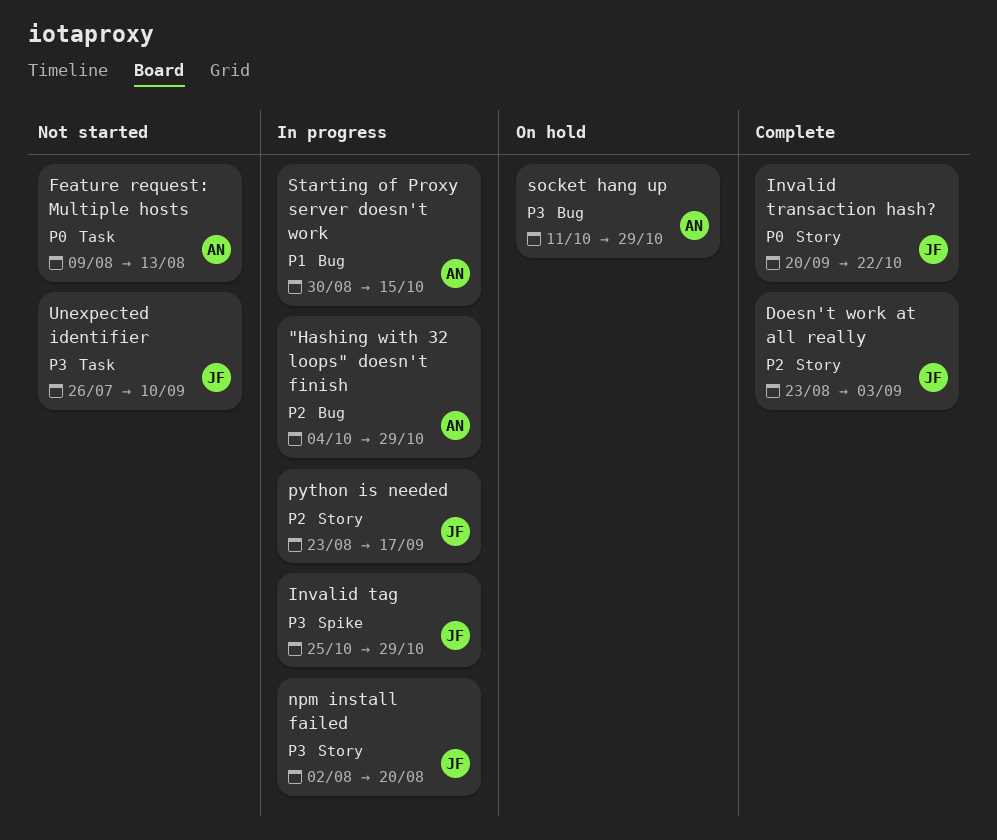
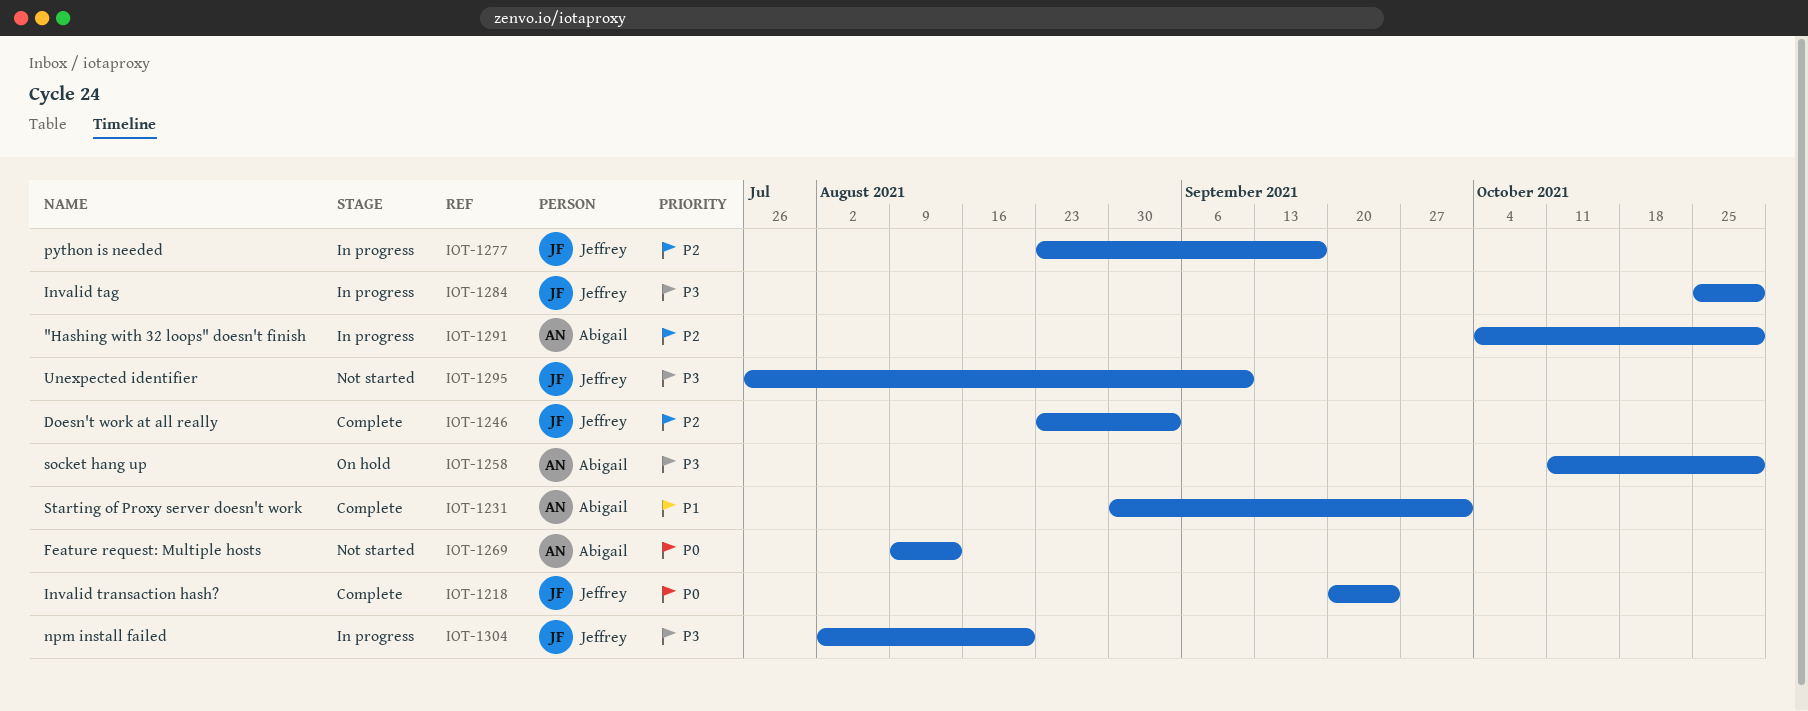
Invalid transaction hash?, due: Oct 22 -> Sep 24
Starting of Proxy server doesn't work, status: In progress -> Complete
Starting of Proxy server doesn't work, due: Oct 15 -> Oct 1

